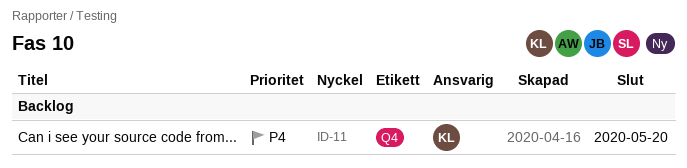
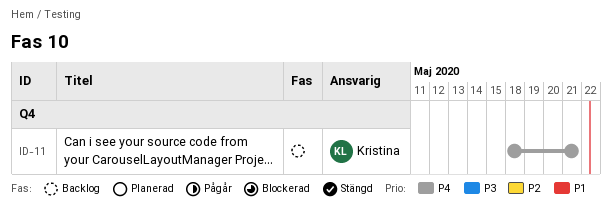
ID-11, due: May 20 -> May 21

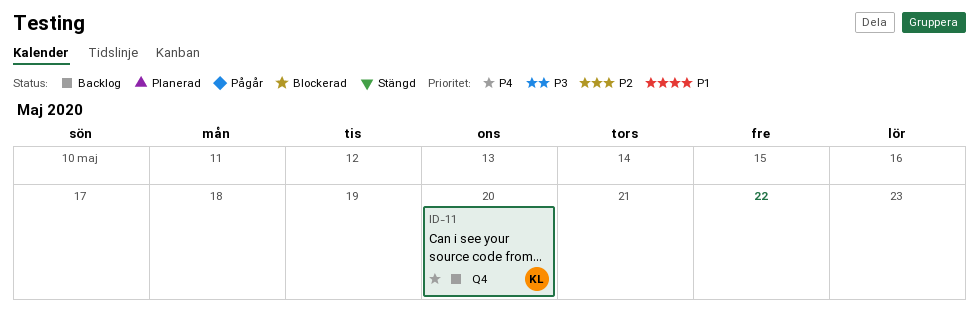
ID-11, due: May 21 -> May 20

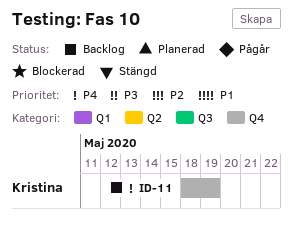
ID-11, due: May 20 -> May 19

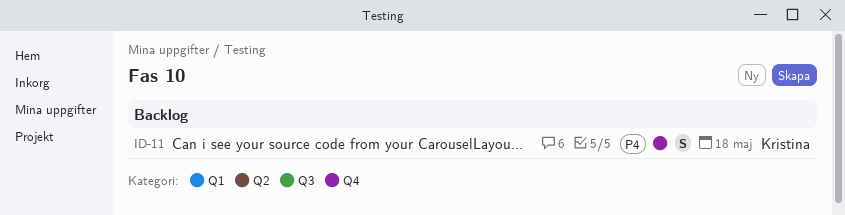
ID-11, due: May 19 -> May 18

